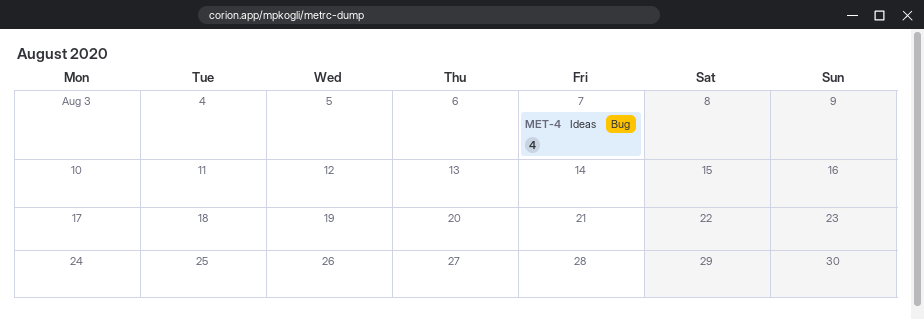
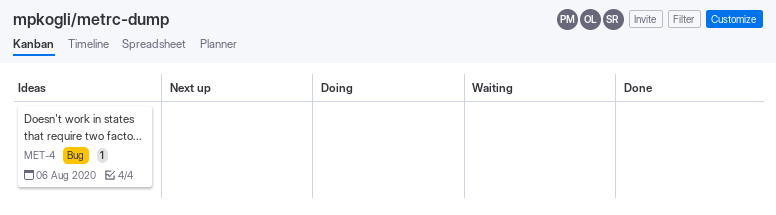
MET-4, estimate: 4 -> 1
MET-4, due: Aug 7 -> Aug 6

